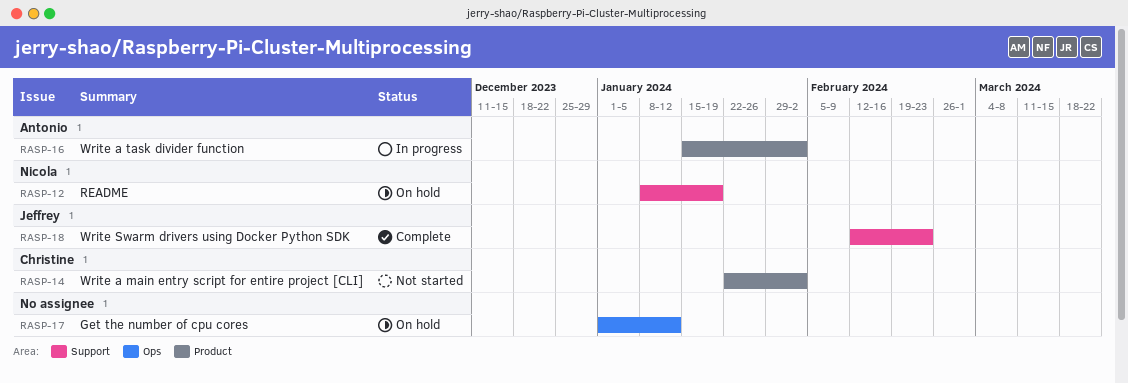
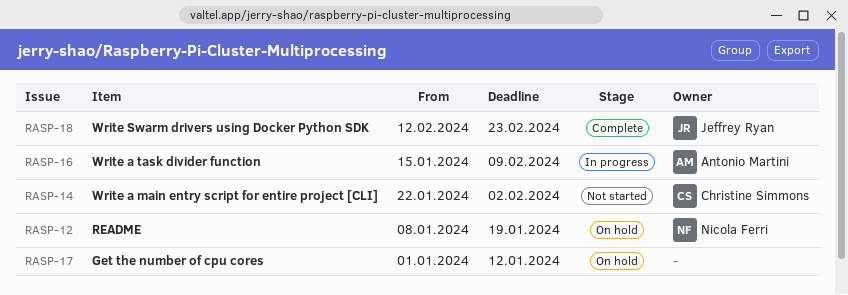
RASP-16, due: Feb 2 -> Feb 9

